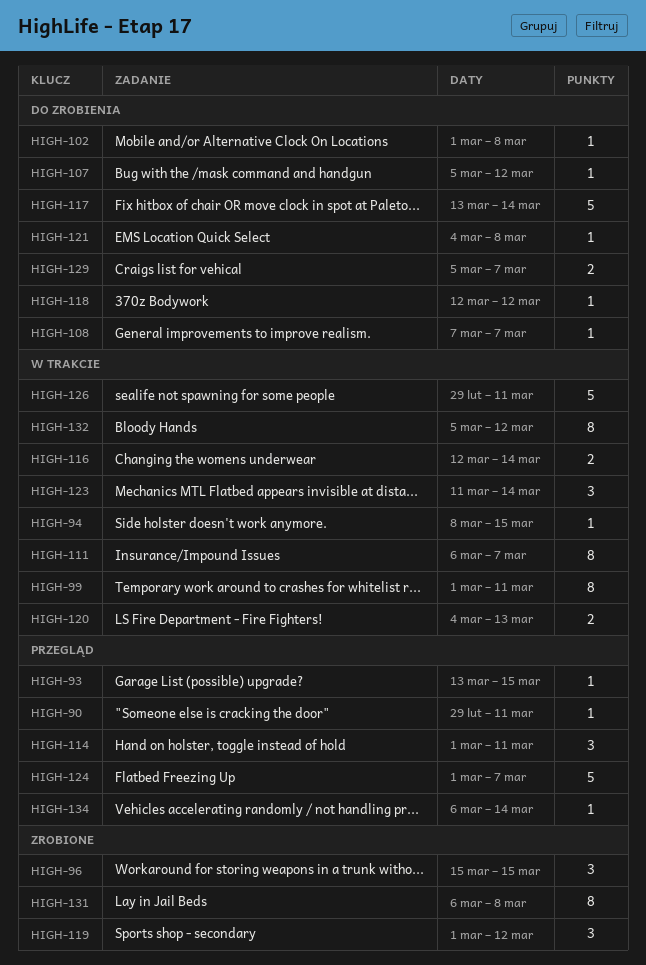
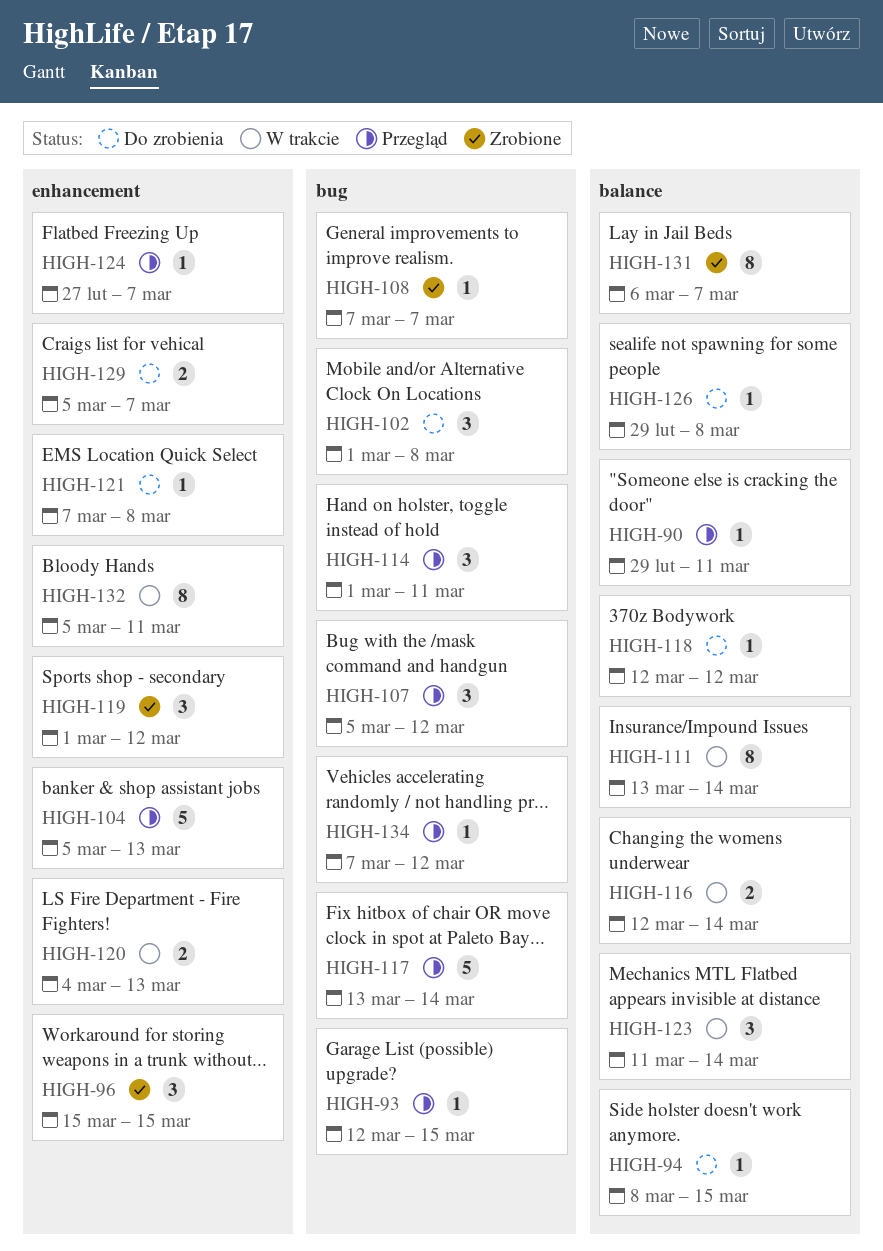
HIGH-93, start: Mar 13 -> Mar 12
HIGH-94, status: W trakcie -> Do zrobienia
HIGH-99: present -> none
HIGH-102, estimate: 1 -> 3
HIGH-104: none -> present
HIGH-107, status: Do zrobienia -> Przegląd
HIGH-107, estimate: 1 -> 3
HIGH-108, status: Do zrobienia -> Zrobione
HIGH-111, start: Mar 6 -> Mar 13
HIGH-111, due: Mar 7 -> Mar 14
HIGH-117, status: Do zrobienia -> Przegląd
HIGH-121, start: Mar 4 -> Mar 7
HIGH-124, estimate: 5 -> 1
HIGH-124, start: Mar 1 -> Feb 27
HIGH-126, status: W trakcie -> Do zrobienia
HIGH-126, estimate: 5 -> 1
HIGH-126, due: Mar 11 -> Mar 8
HIGH-131, due: Mar 8 -> Mar 7
HIGH-132, due: Mar 12 -> Mar 11
HIGH-134, start: Mar 6 -> Mar 7
HIGH-134, due: Mar 14 -> Mar 12

